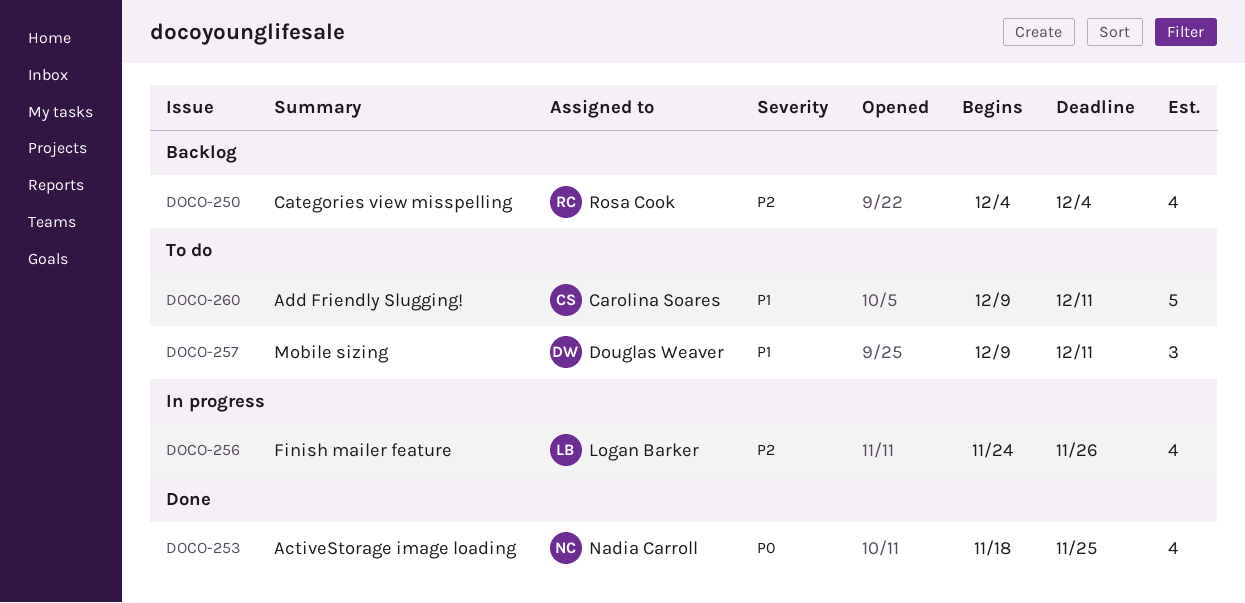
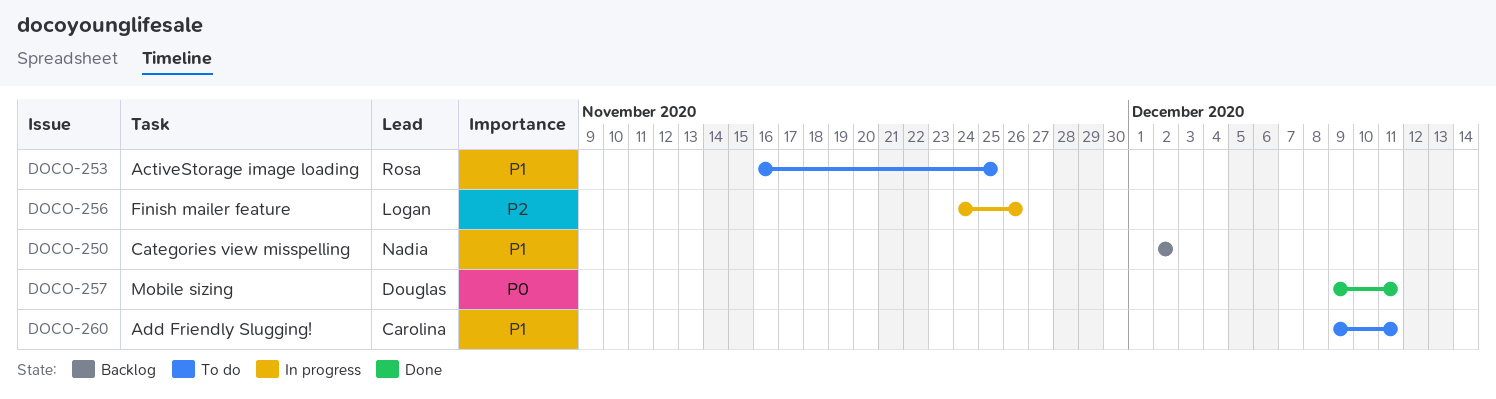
DOCO-250, owner: Rosa Cook -> Nadia Carroll
DOCO-250, priority: P2 -> P1
DOCO-250, start: Dec 4 -> Dec 2
DOCO-250, due: Dec 4 -> Dec 2
DOCO-253, status: Done -> To do
DOCO-253, owner: Nadia Carroll -> Rosa Cook
DOCO-253, priority: P0 -> P1
DOCO-253, start: Nov 18 -> Nov 16
DOCO-257, status: To do -> Done
DOCO-257, priority: P1 -> P0

